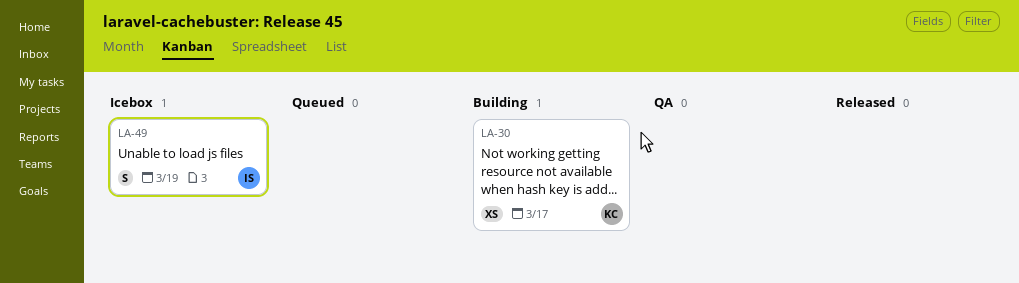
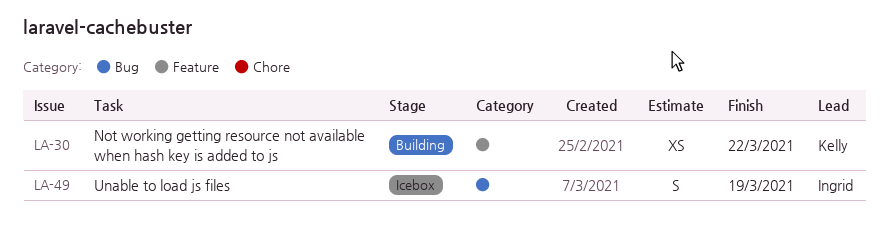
LA-30, due: Mar 17 -> Mar 22

